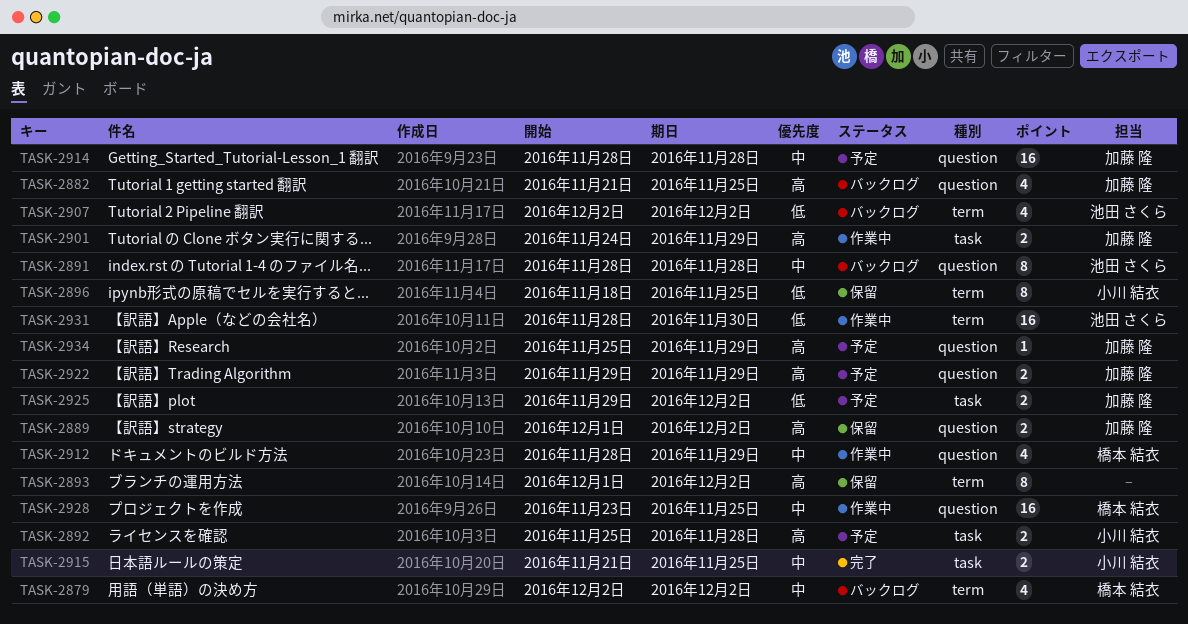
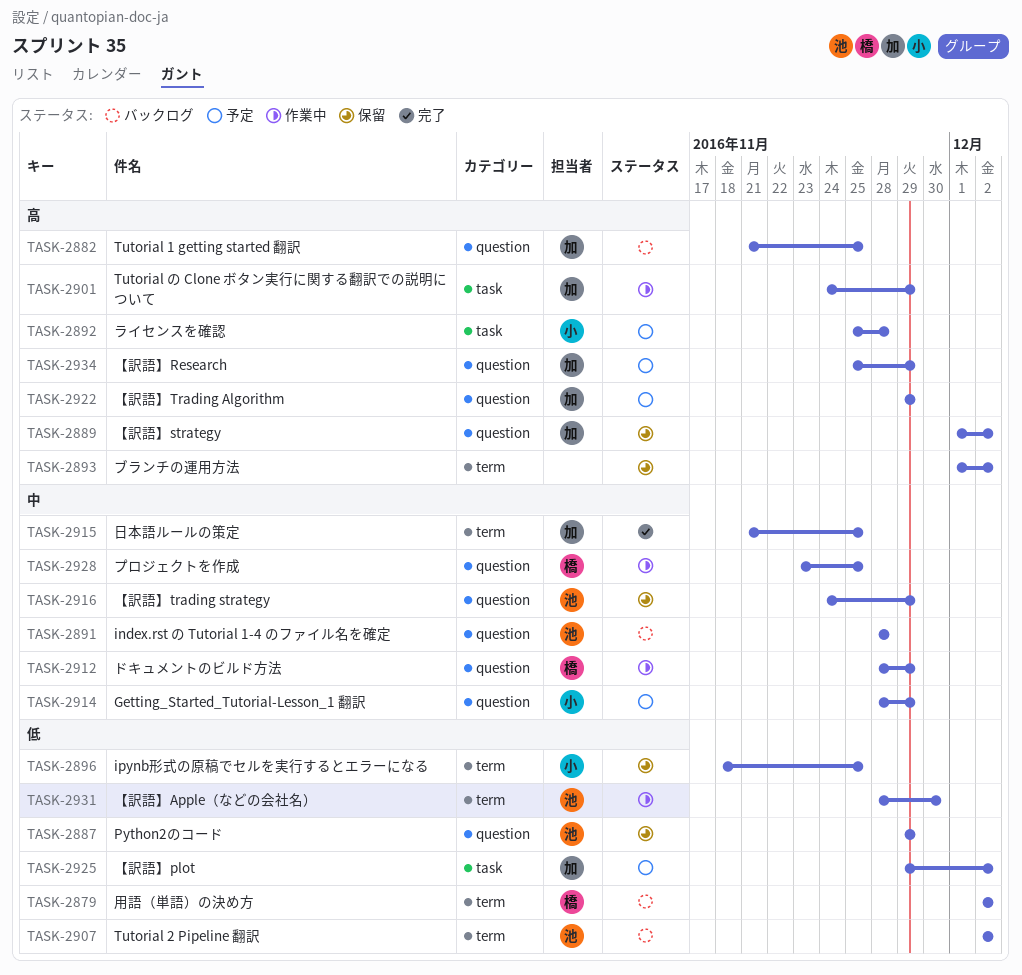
TASK-2879, priority: 中 -> 低
TASK-2887: none -> present
TASK-2914, owner: 加藤 隆 -> 小川 結衣
TASK-2914, due: Nov 28 -> Nov 29
TASK-2915, owner: 小川 結衣 -> 加藤 隆
TASK-2915, label: task -> term
TASK-2916: none -> present

